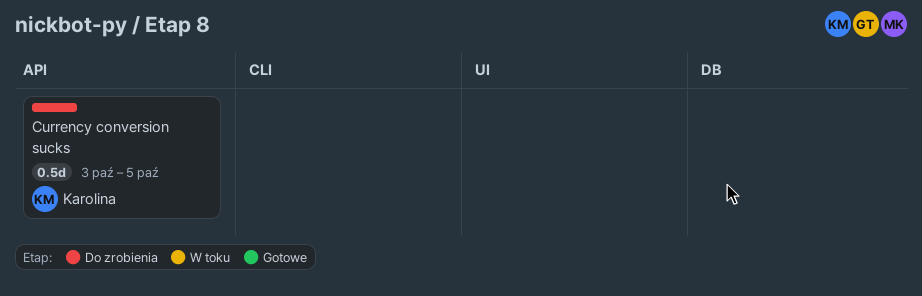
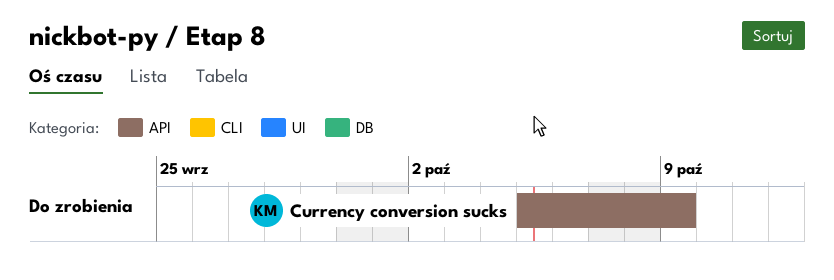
Currency conversion sucks, start: Oct 3 -> Oct 5
Currency conversion sucks, due: Oct 5 -> Oct 9

